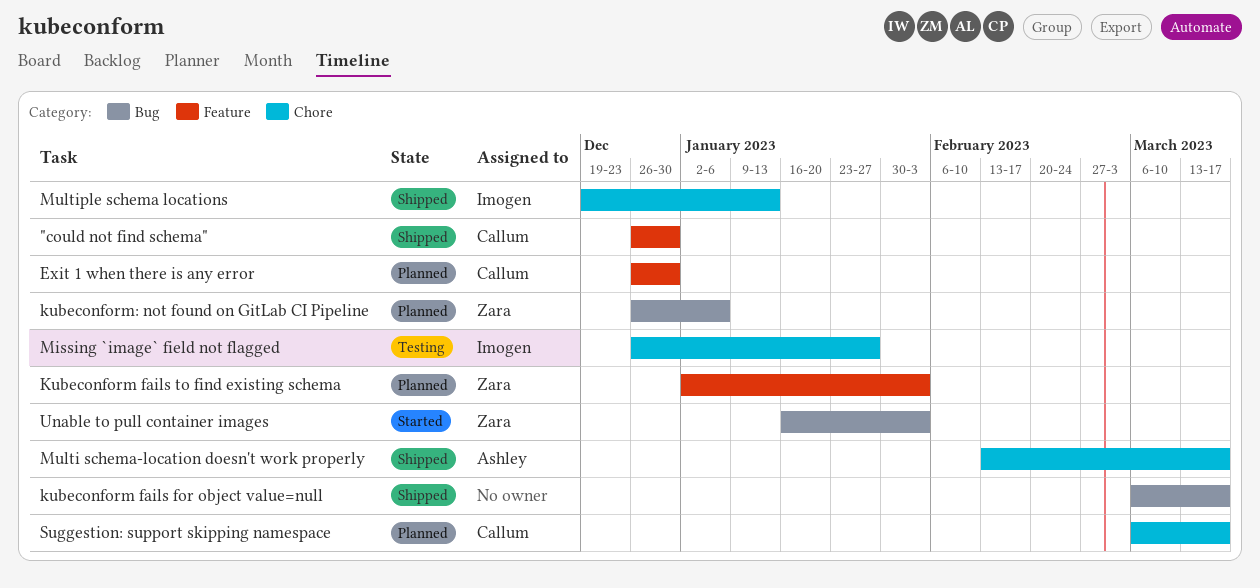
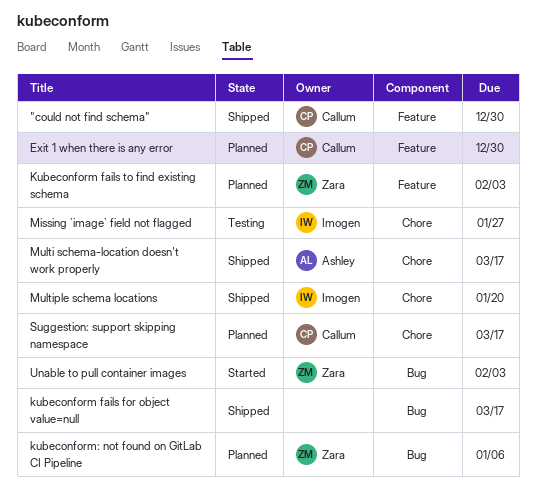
Multiple schema locations, due: Jan 13 -> Jan 20

